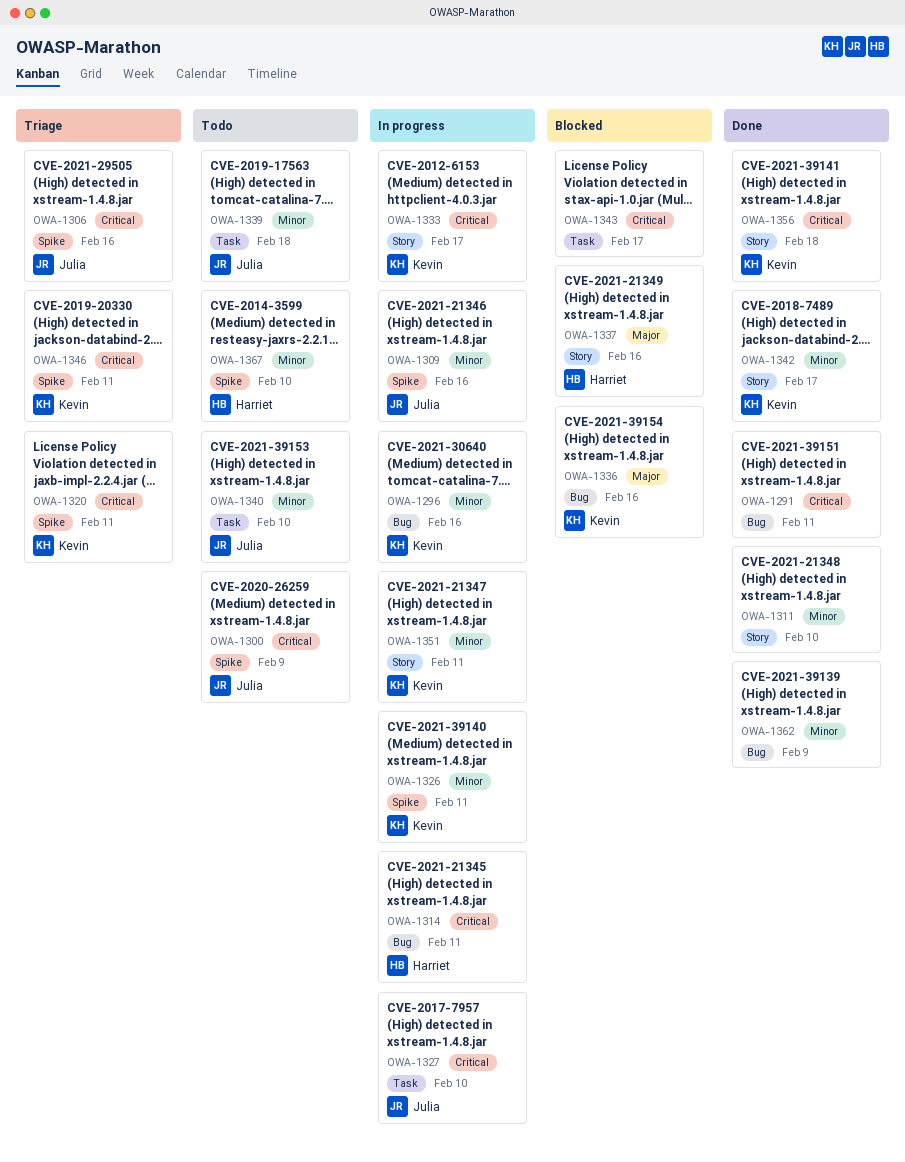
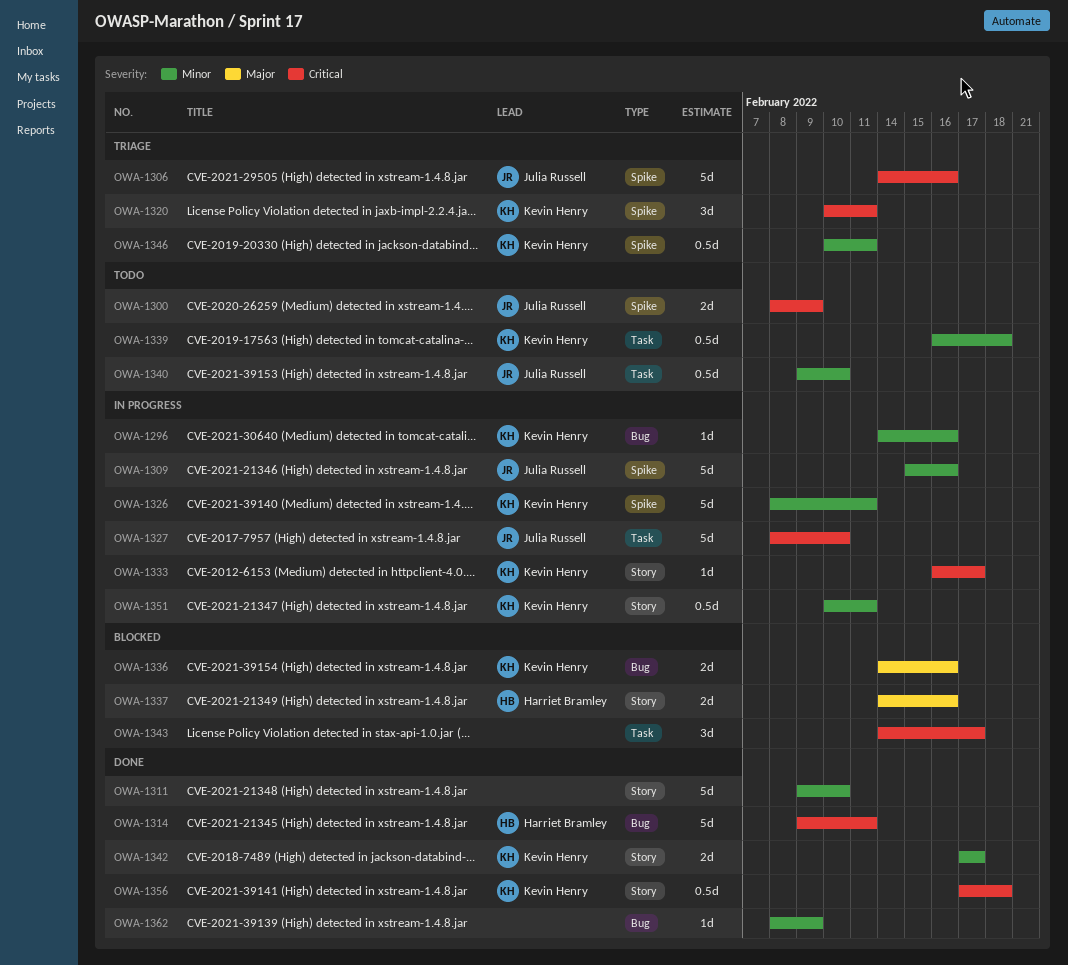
OWA-1291: present -> none
OWA-1314, status: In progress -> Done
OWA-1339, owner: Julia Russell -> Kevin Henry
OWA-1346, priority: Critical -> Minor
OWA-1367: present -> none

